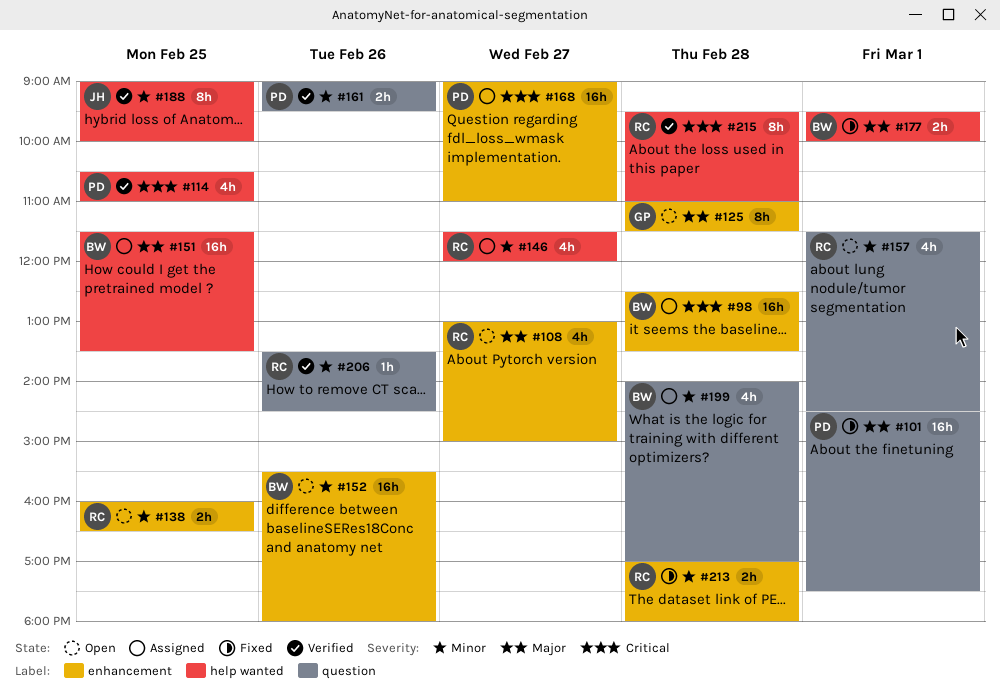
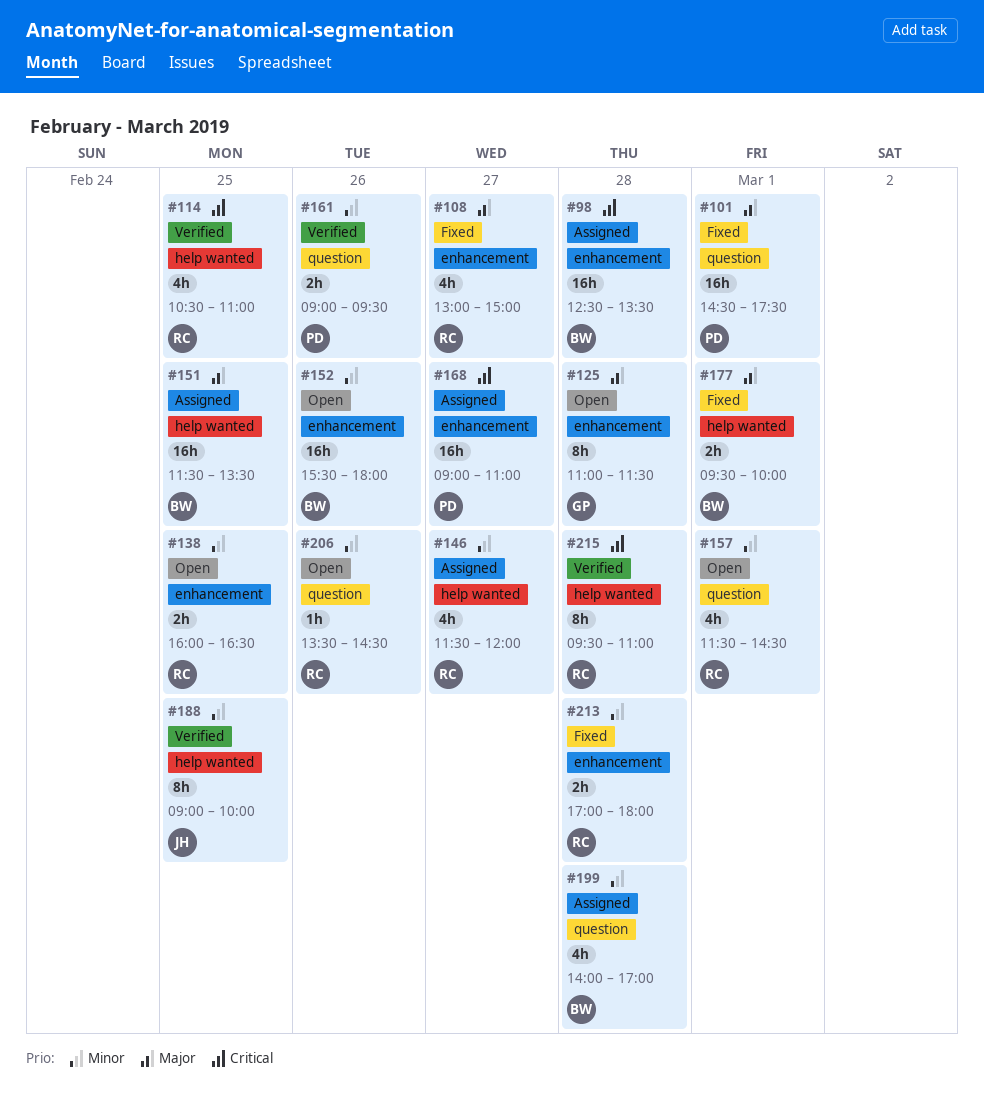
#108, status: Open -> Fixed
#114, owner: PD -> RC
#206, status: Verified -> Open

